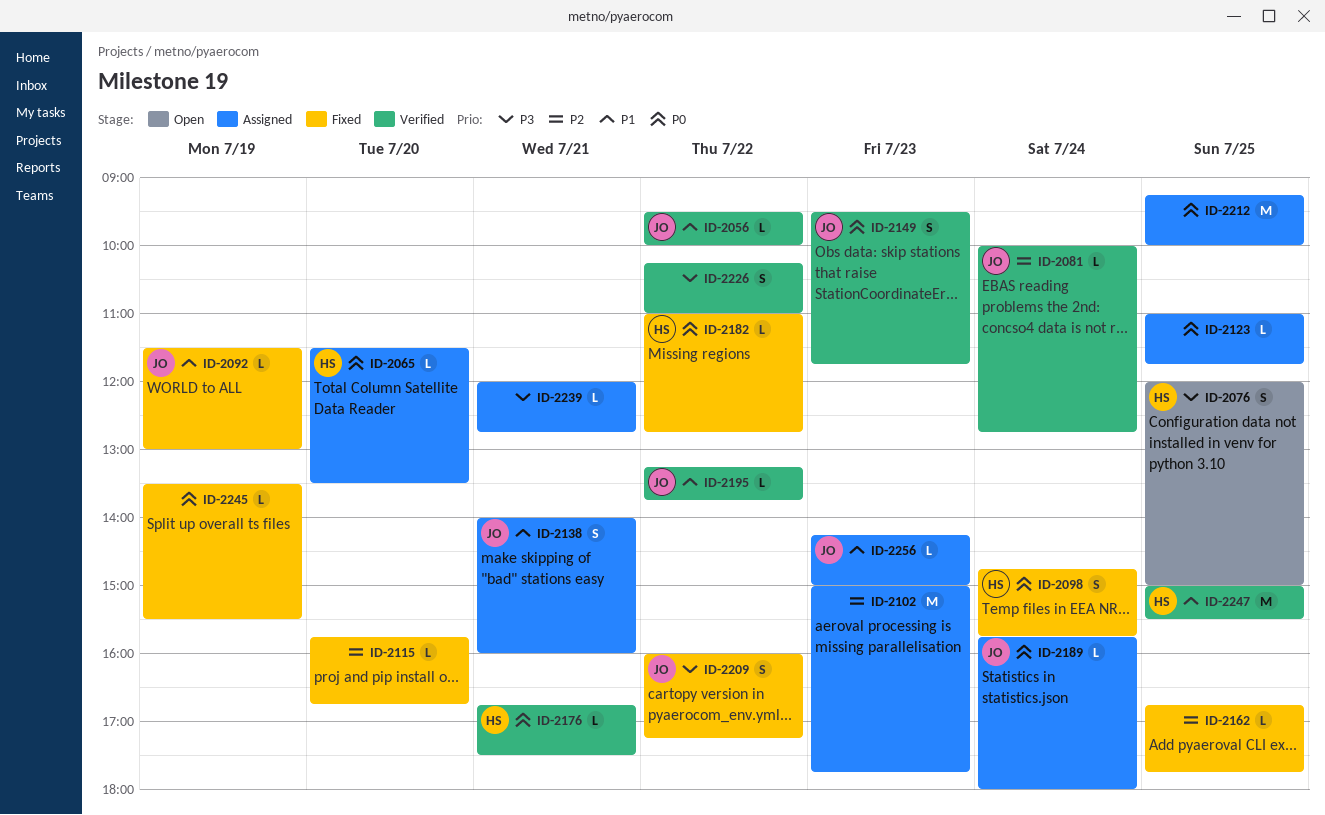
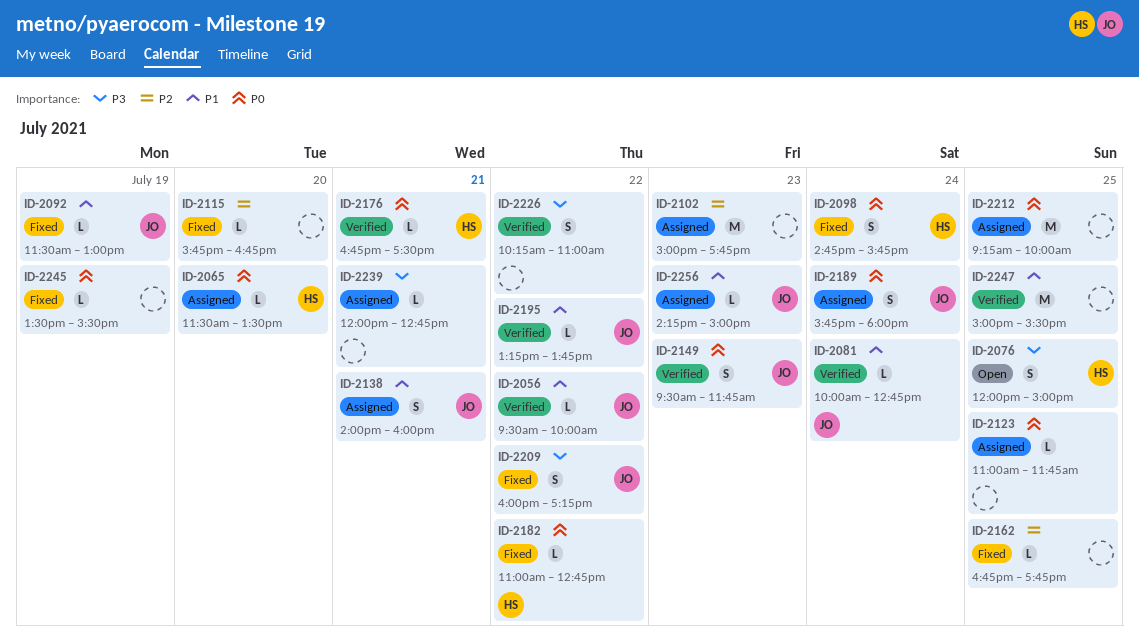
ID-2081, priority: P2 -> P1
ID-2189, estimate: L -> S
ID-2247, owner: HS -> none

